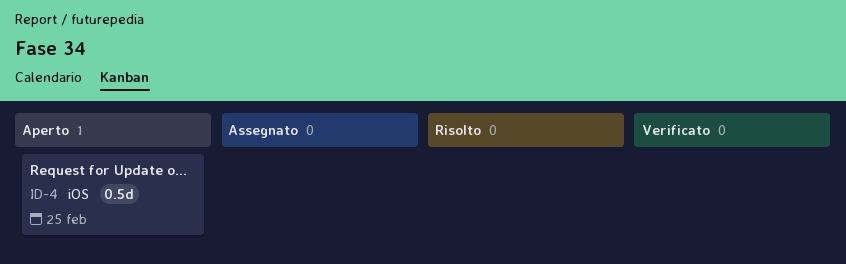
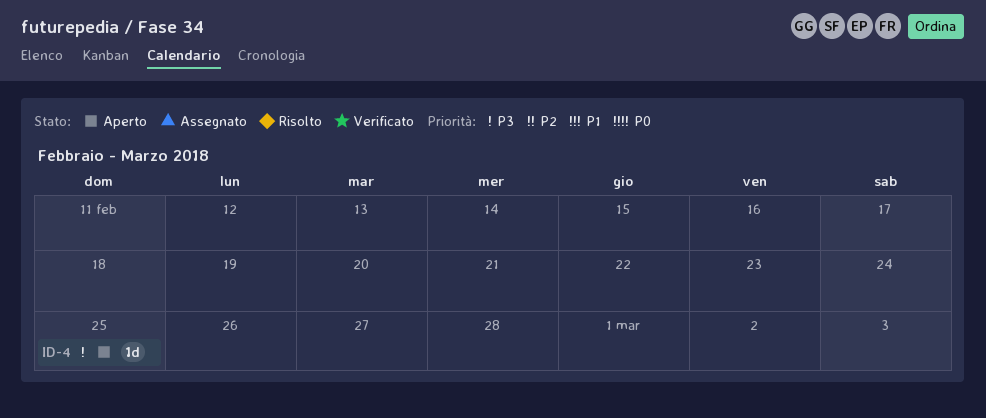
ID-4, estimate: 0.5d -> 1d

